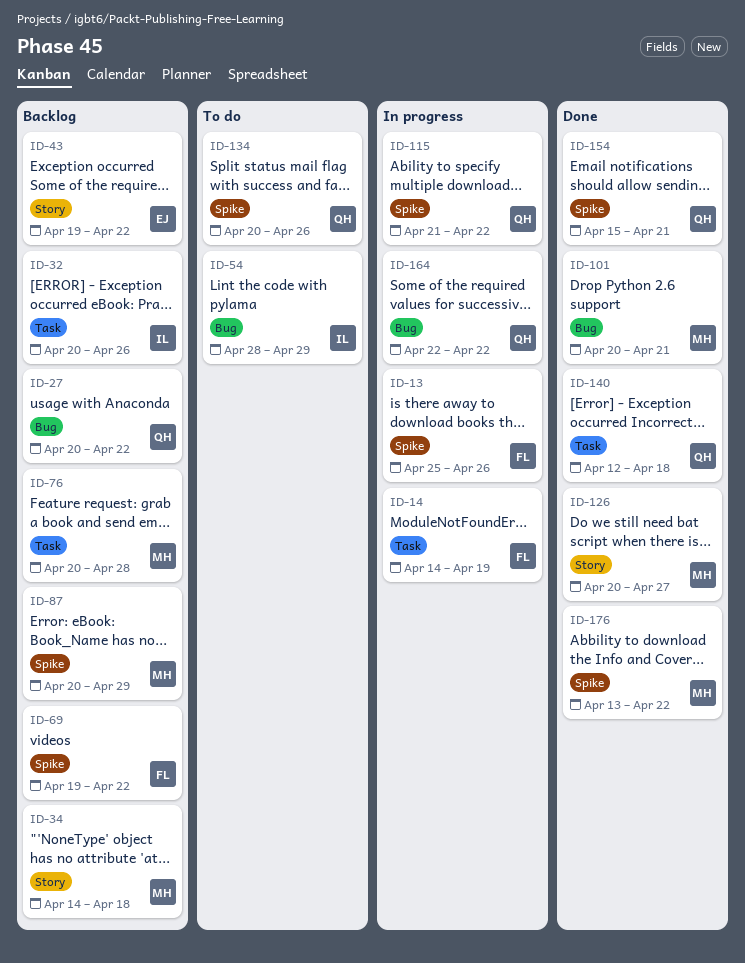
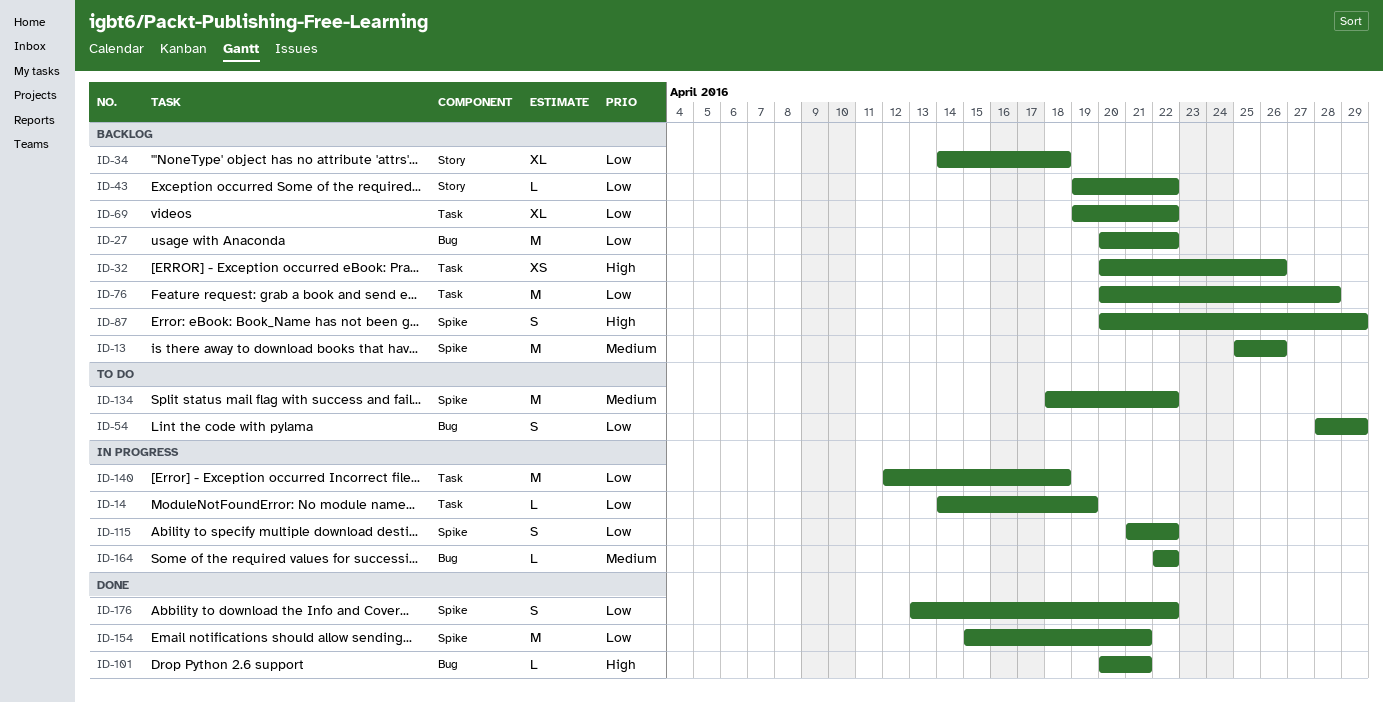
ID-13, status: In progress -> Backlog
ID-69, label: Spike -> Task
ID-126: present -> none
ID-134, start: Apr 20 -> Apr 18
ID-134, due: Apr 26 -> Apr 22
ID-140, status: Done -> In progress

